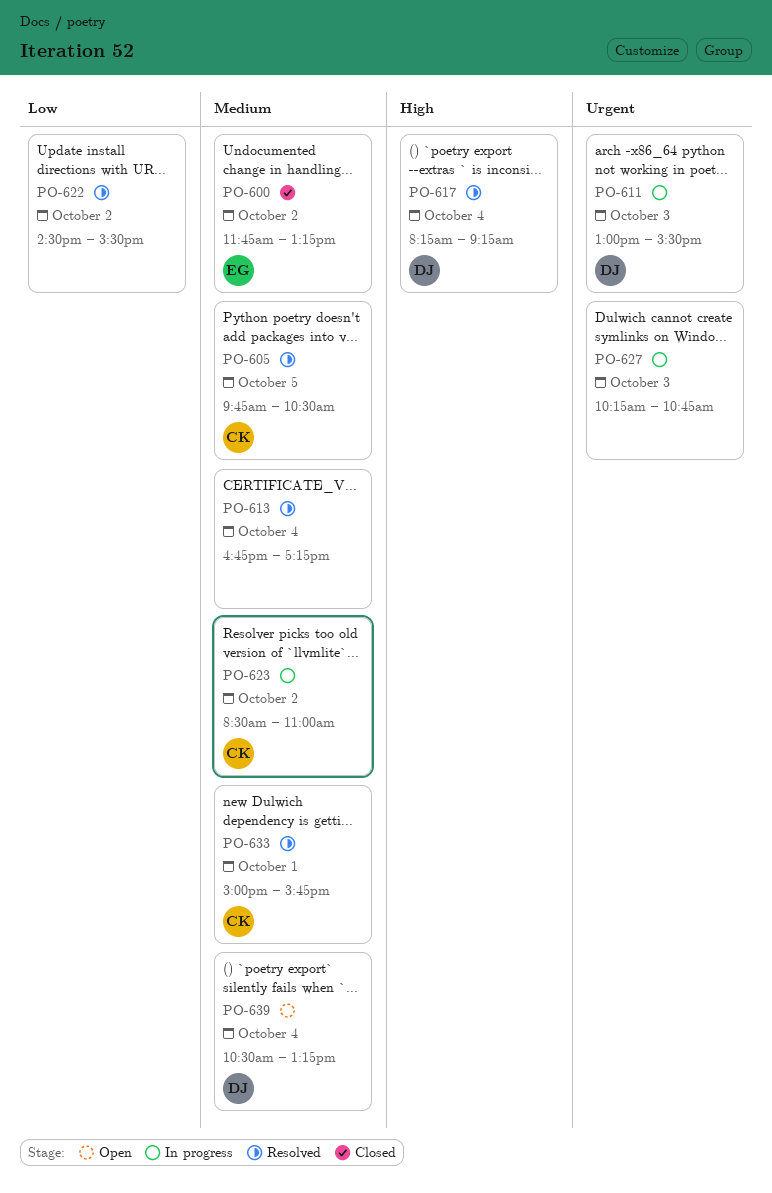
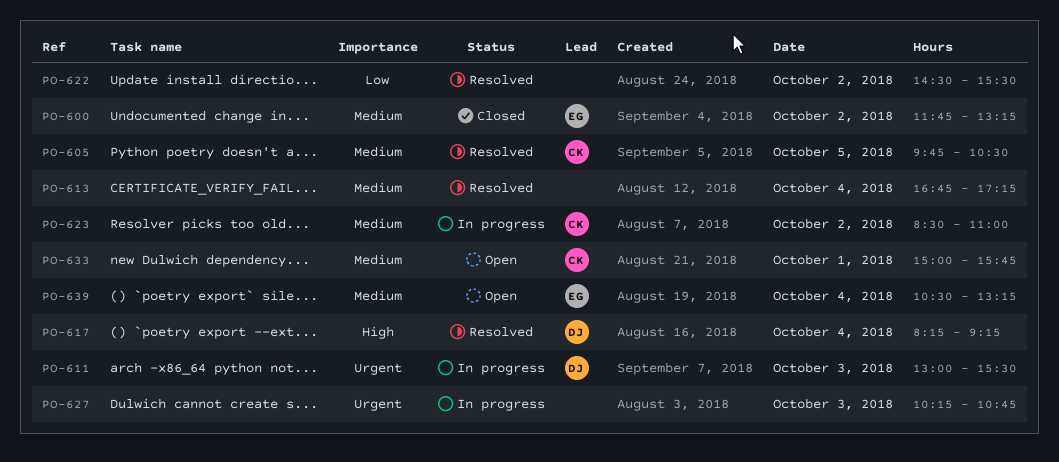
PO-633, status: Resolved -> Open
PO-639, owner: DJ -> EG

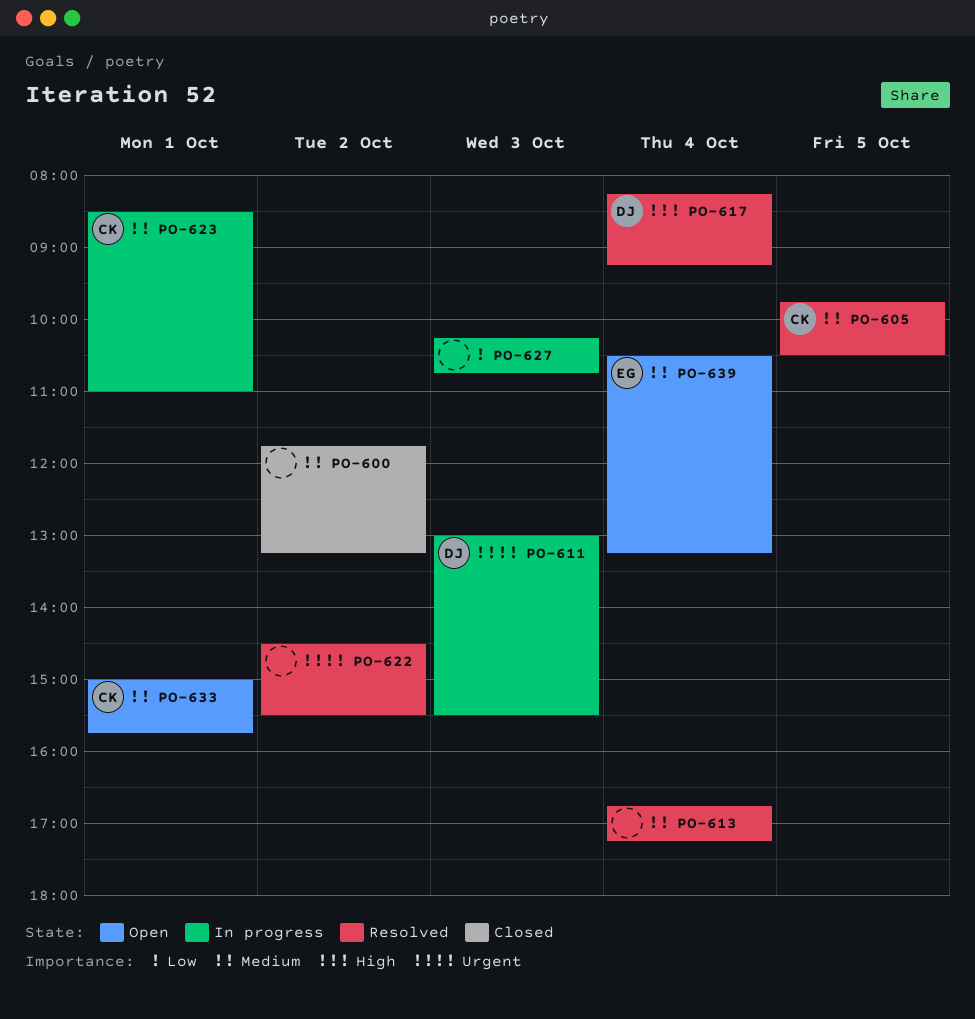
PO-600, owner: EG -> none
PO-622, priority: Low -> Urgent
PO-623, day: Oct 2 -> Oct 1
PO-627, priority: Urgent -> Low

